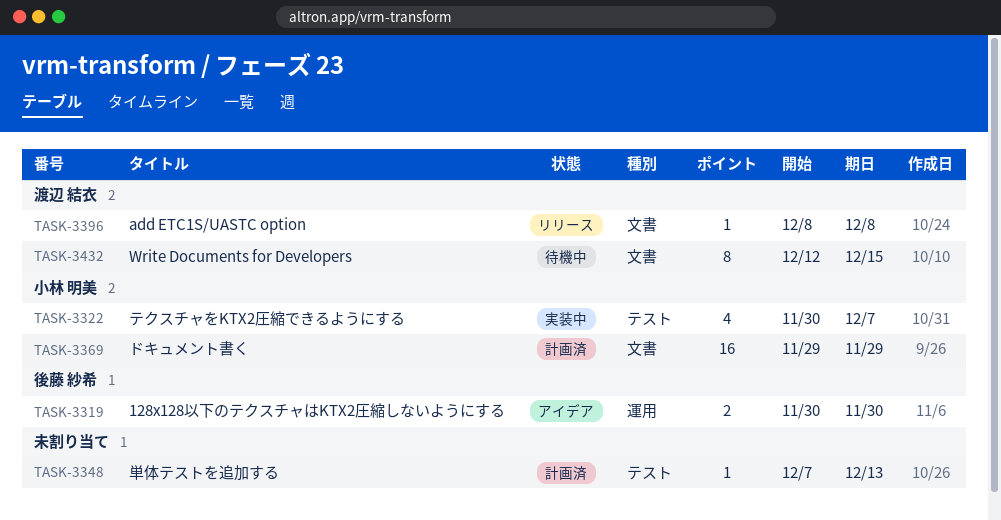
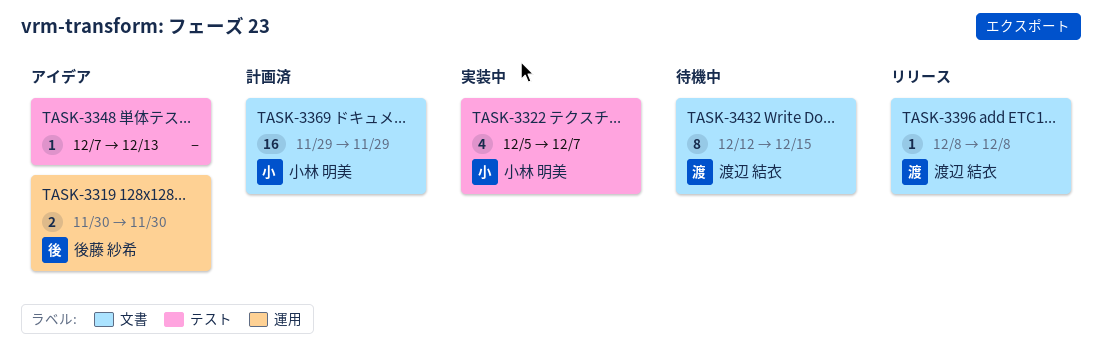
TASK-3322, start: Nov 30 -> Dec 5
TASK-3348, status: 計画済 -> アイデア

